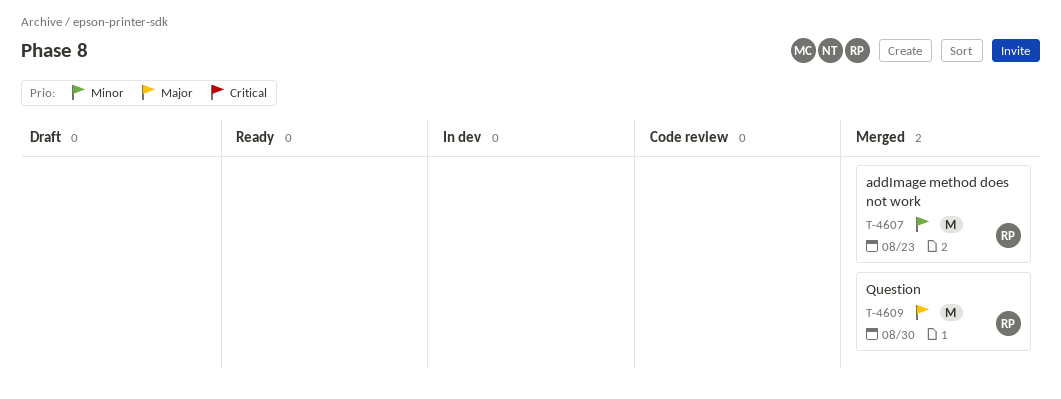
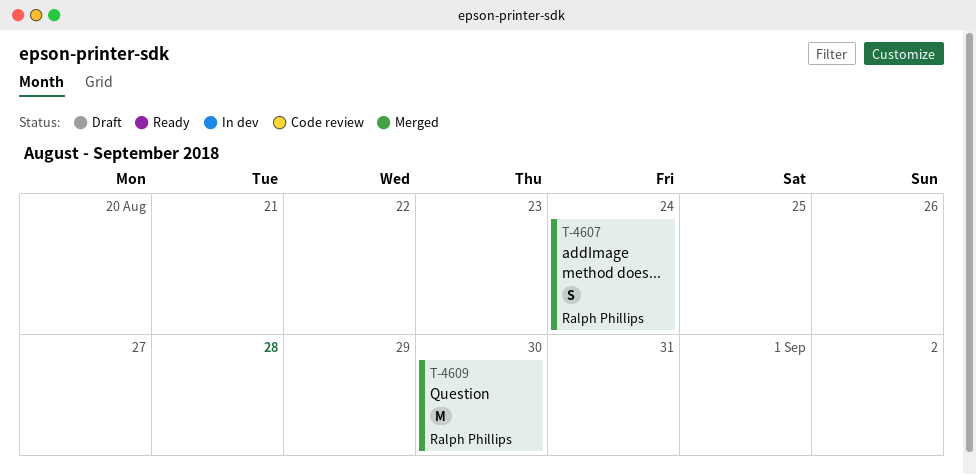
T-4607, estimate: M -> S
T-4607, due: Aug 23 -> Aug 24

